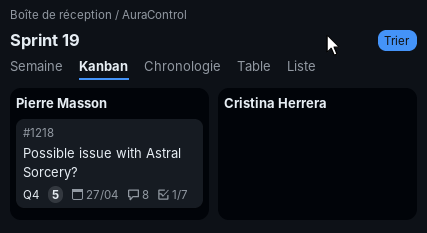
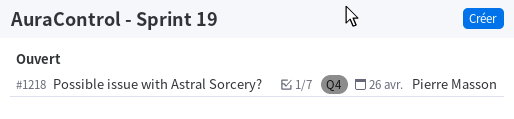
#1218, due: Apr 27 -> Apr 26

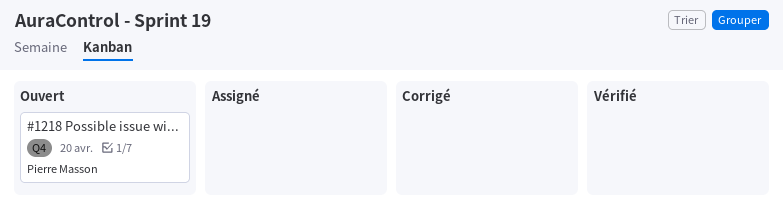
#1218, due: Apr 26 -> Apr 20

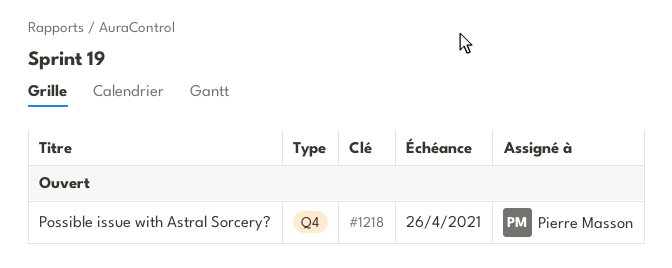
#1218, due: Apr 20 -> Apr 26

